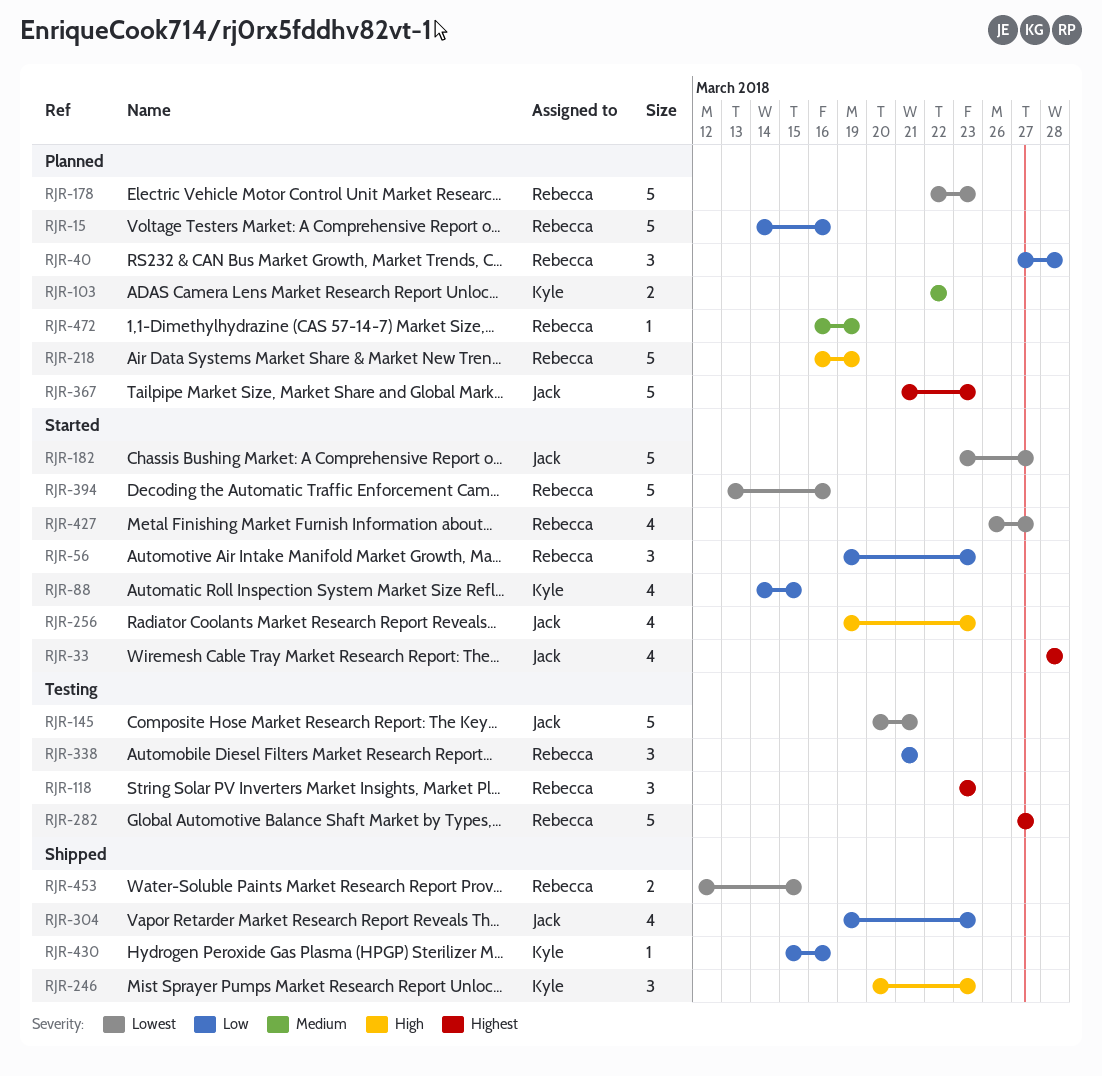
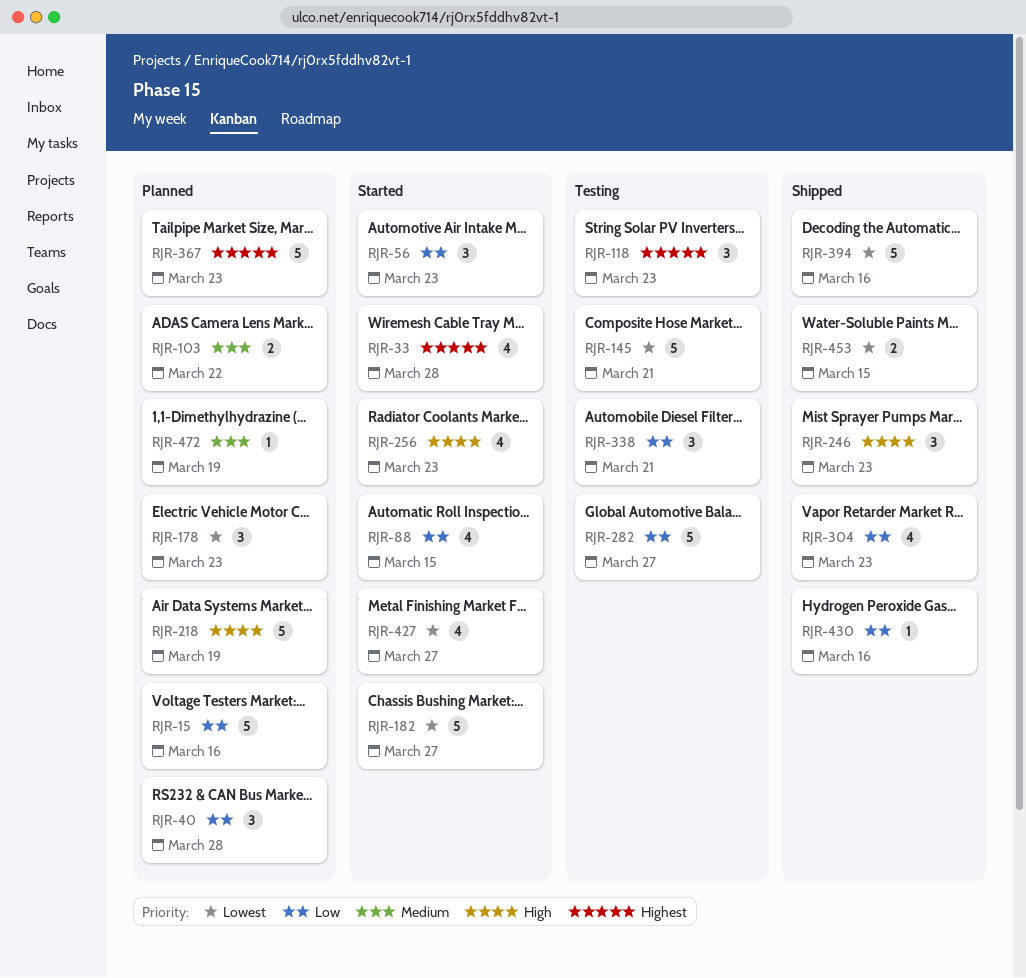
RJR-178, estimate: 5 -> 3
RJR-282, priority: Highest -> Low
RJR-394, status: Started -> Shipped

